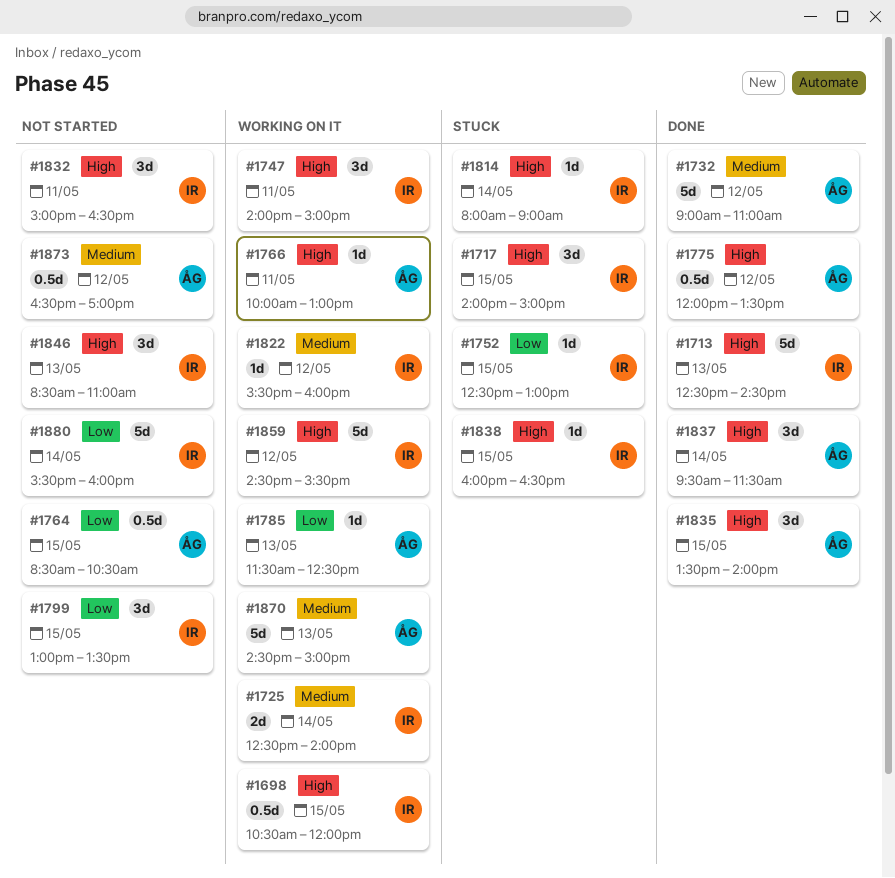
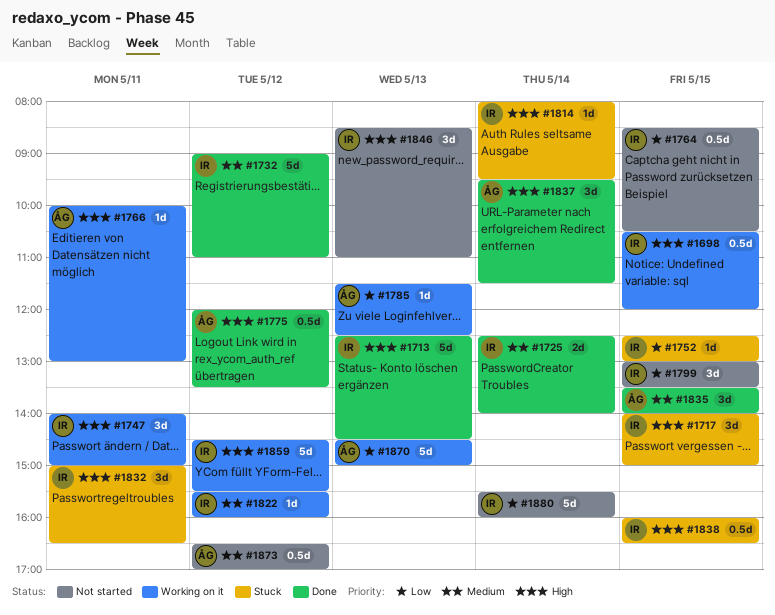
#1725, status: Working on it -> Done
#1732, owner: ÅG -> IR
#1764, owner: ÅG -> IR
#1814, ends: 09:00 -> 09:30
#1832, status: Not started -> Stuck
#1835, priority: High -> Medium
#1838, estimate: 1d -> 0.5d
#1870, priority: Medium -> Low

